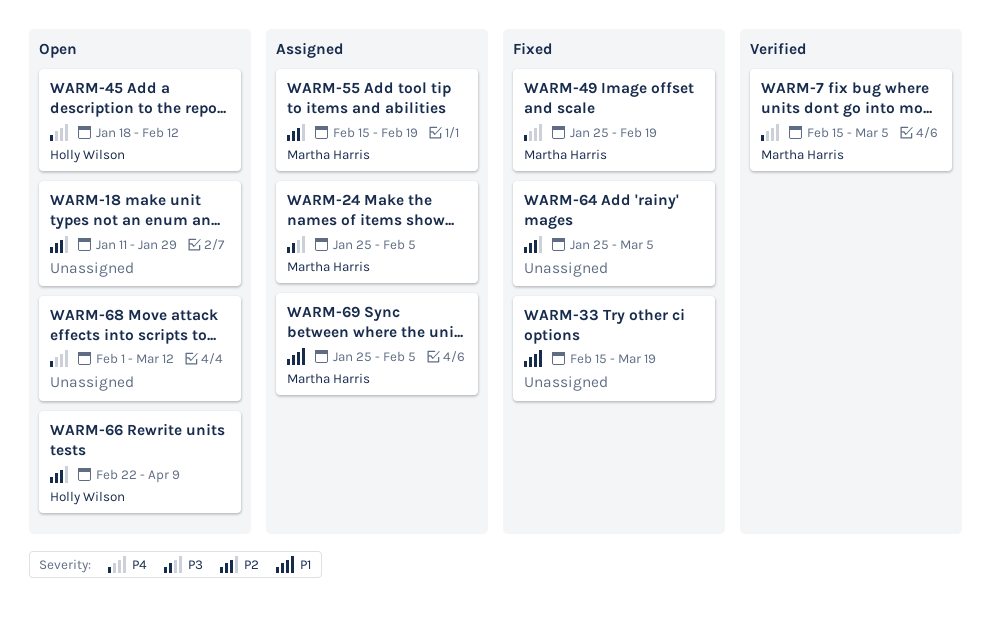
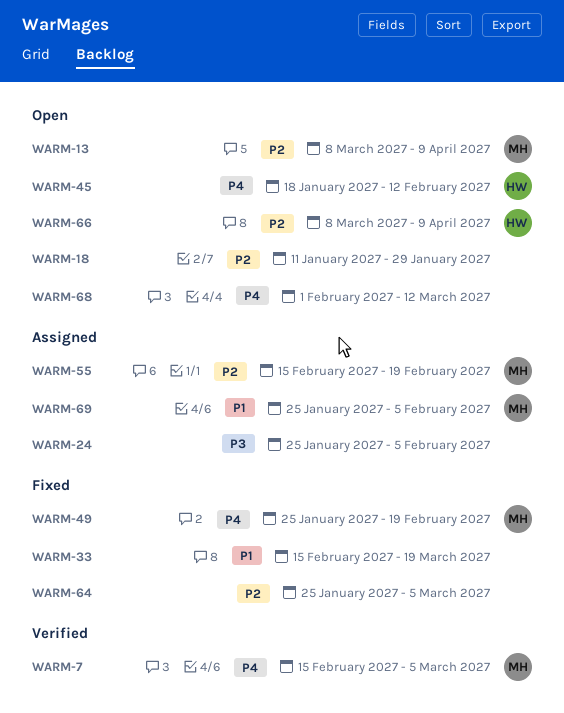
WARM-13: none -> present
WARM-24, owner: Martha Harris -> none
WARM-66, start: Feb 22 -> Mar 8

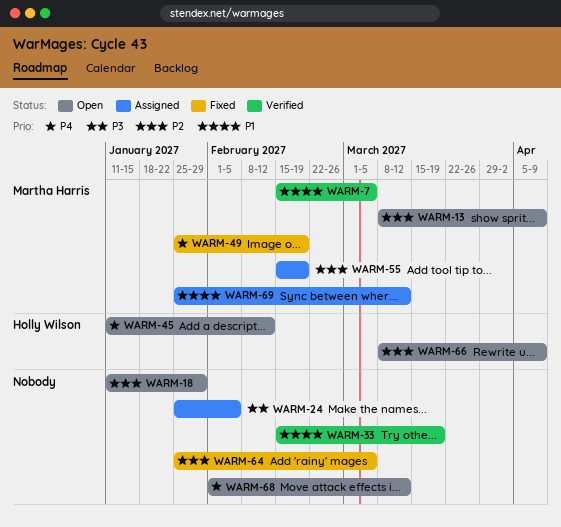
WARM-7, priority: P4 -> P1
WARM-33, status: Fixed -> Verified
WARM-45, start: Jan 18 -> Jan 11
WARM-69, due: Feb 5 -> Mar 12

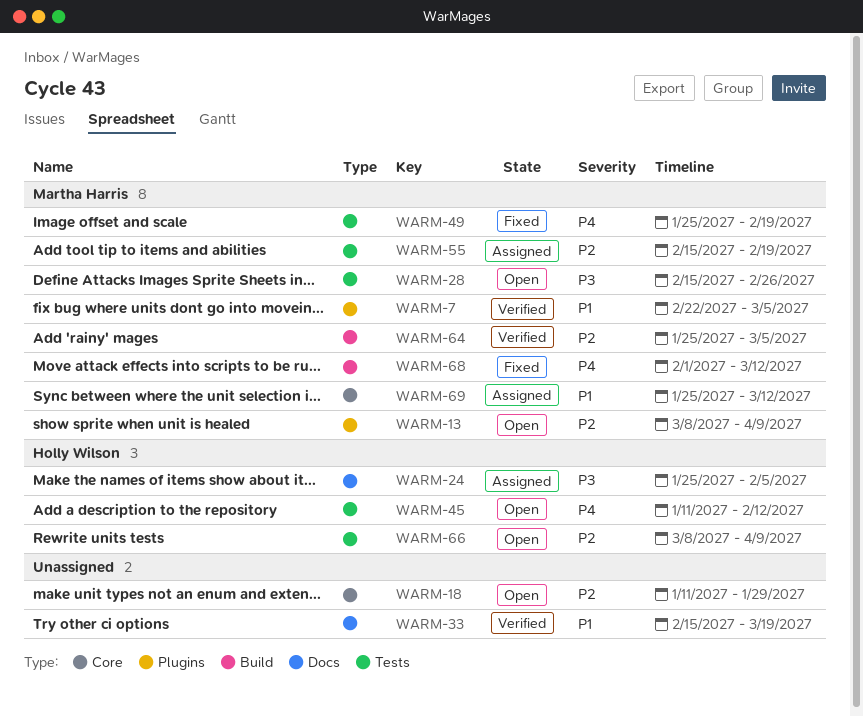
WARM-7, start: Feb 15 -> Feb 22
WARM-24, owner: none -> Holly Wilson
WARM-28: none -> present
WARM-64, status: Fixed -> Verified
WARM-64, owner: none -> Martha Harris
WARM-68, status: Open -> Fixed
WARM-68, owner: none -> Martha Harris

